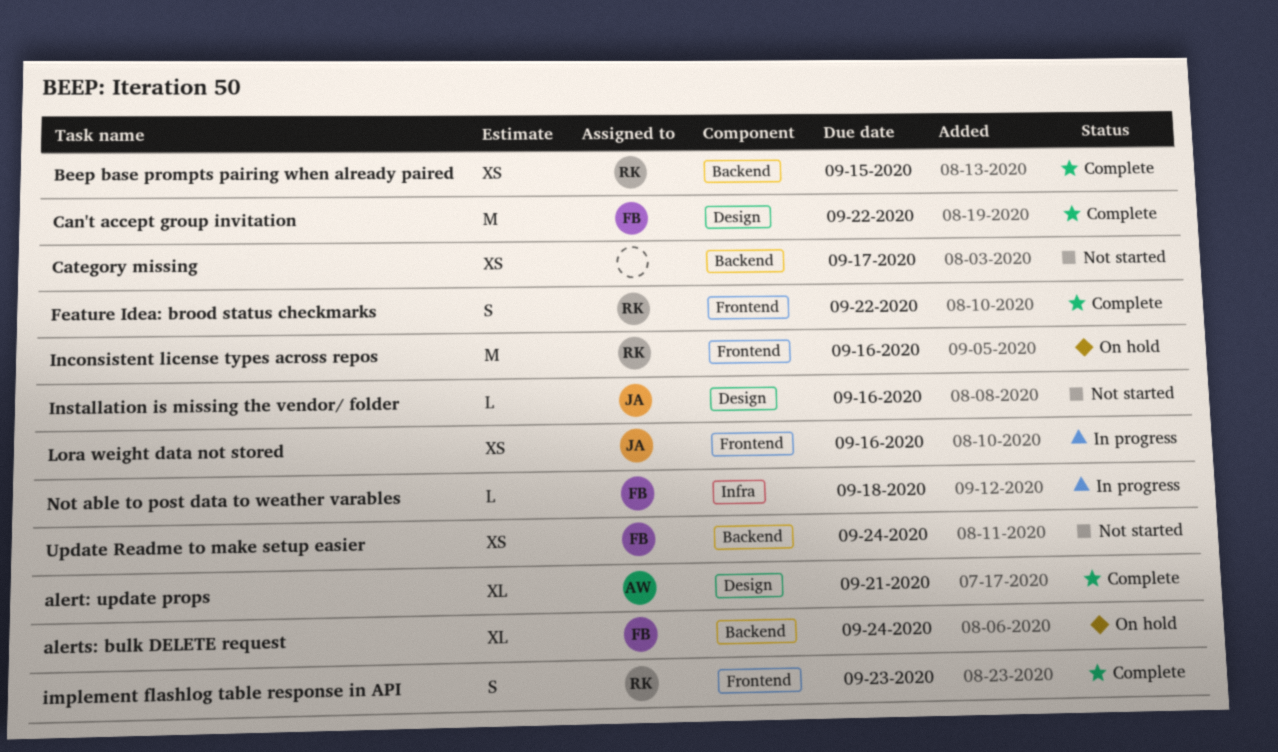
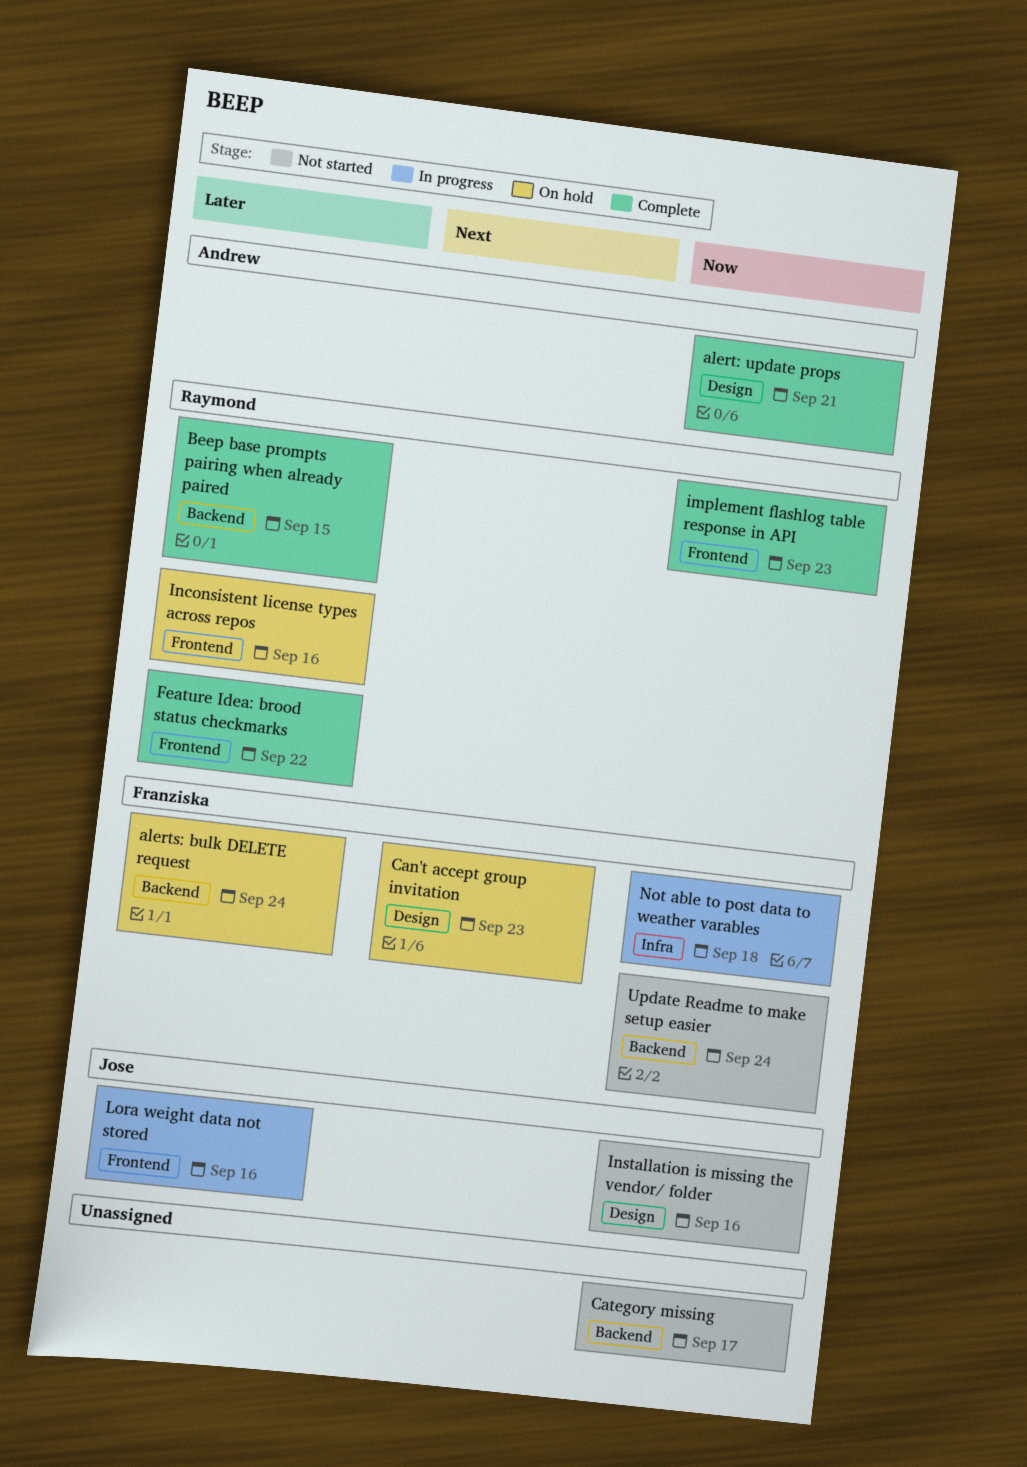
Can't accept group invitation, status: Complete -> On hold
Can't accept group invitation, due: Sep 22 -> Sep 23

